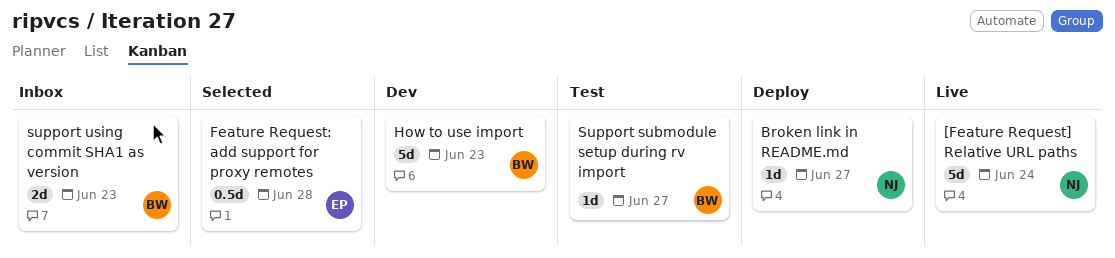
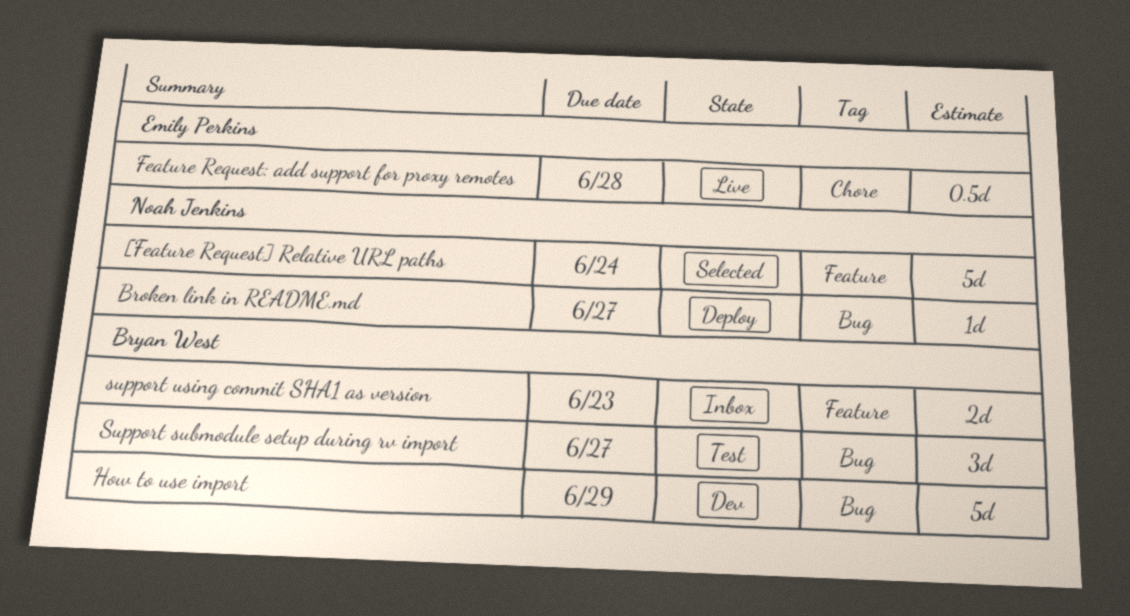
[Feature Request] Relative URL paths, status: Live -> Selected
Feature Request: add support for proxy remotes, status: Selected -> Live
How to use import, due: Jun 23 -> Jun 29
Support submodule setup during rv import, estimate: 1d -> 3d

